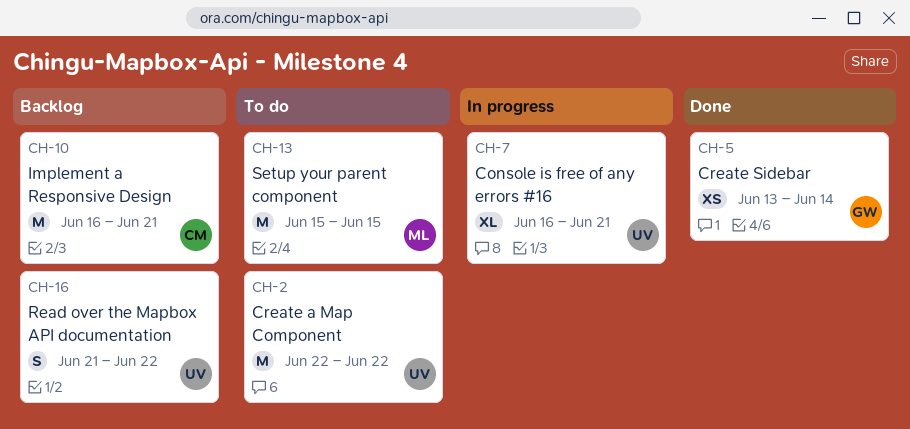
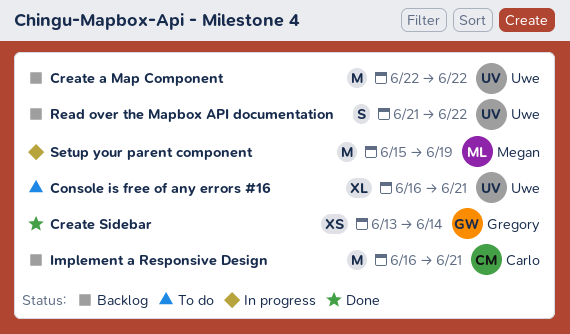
Console is free of any errors #16, status: In progress -> To do
Create a Map Component, status: To do -> Backlog
Setup your parent component, status: To do -> In progress
Setup your parent component, due: Jun 15 -> Jun 19

